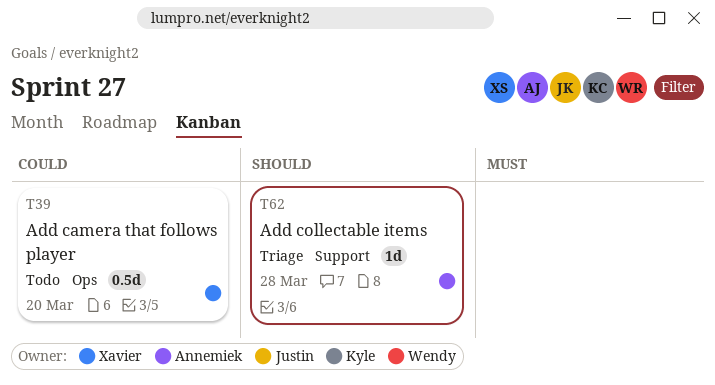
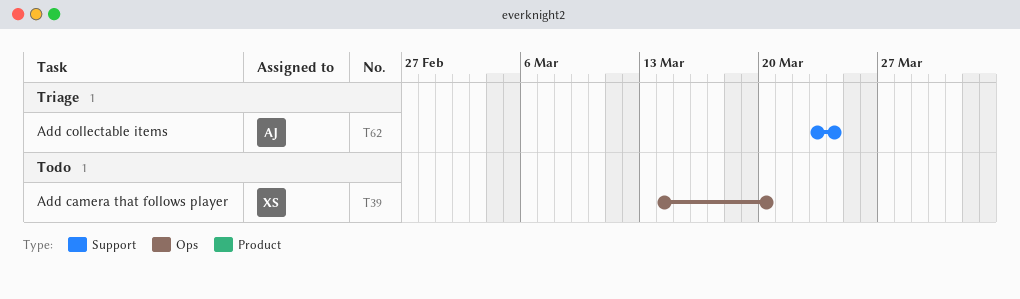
T62, due: Mar 28 -> Mar 24

